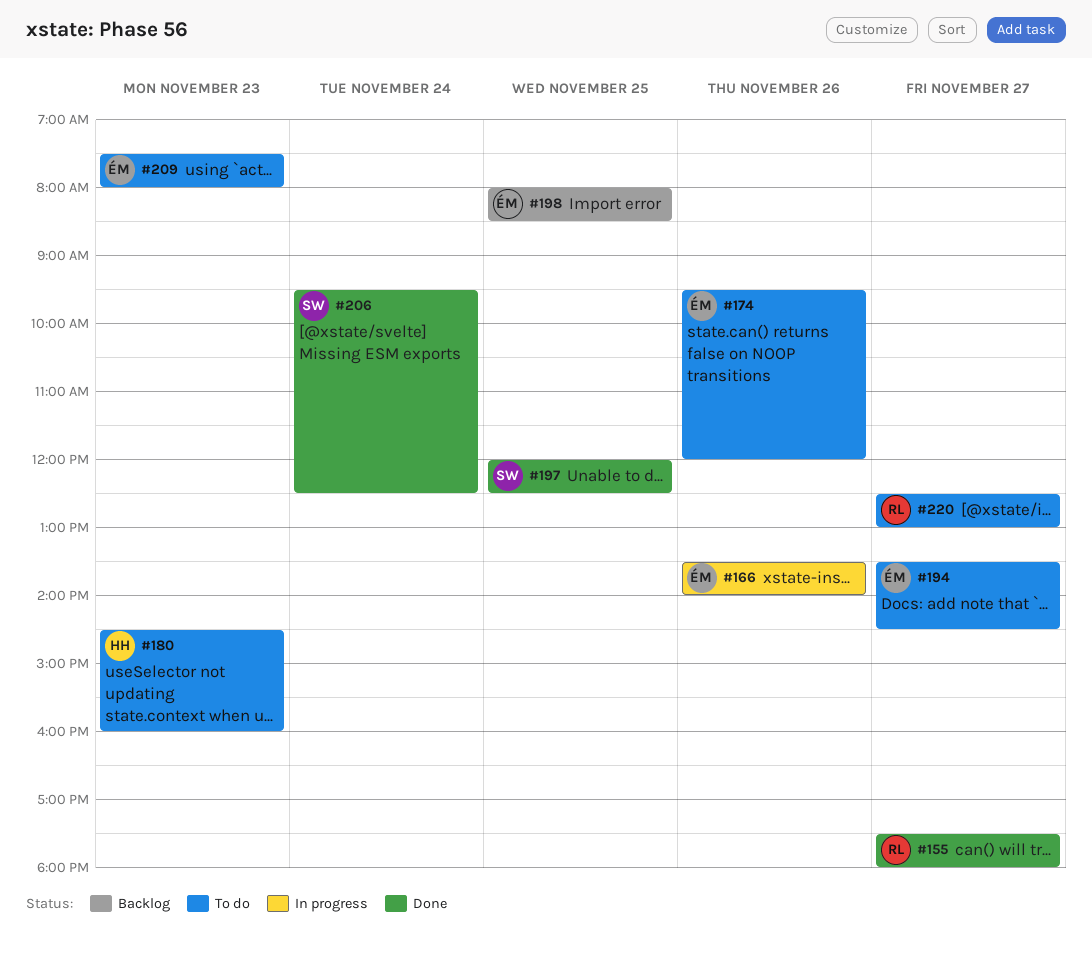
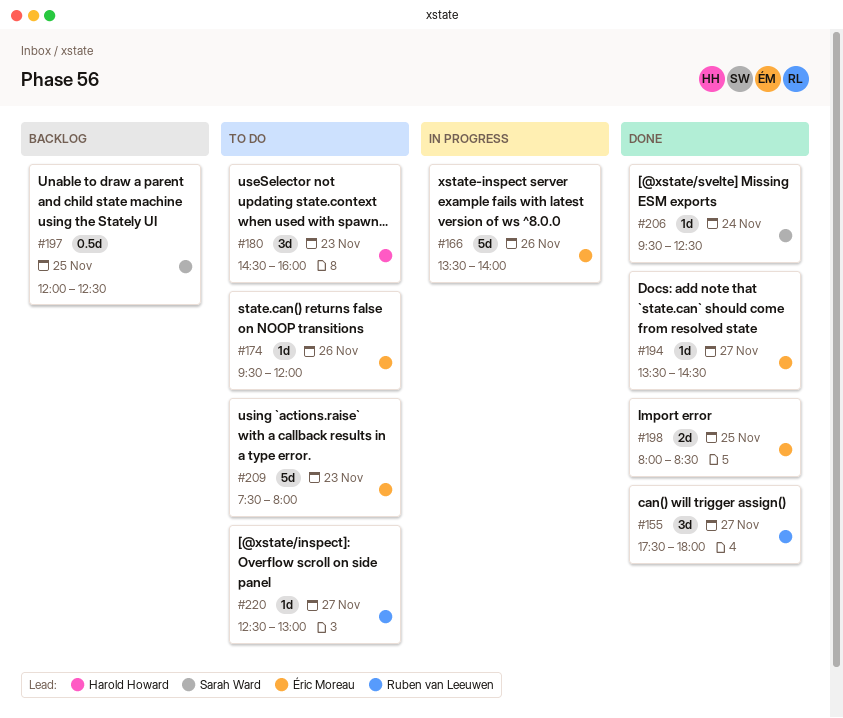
#194, status: To do -> Done
#197, status: Done -> Backlog
#198, status: Backlog -> Done

